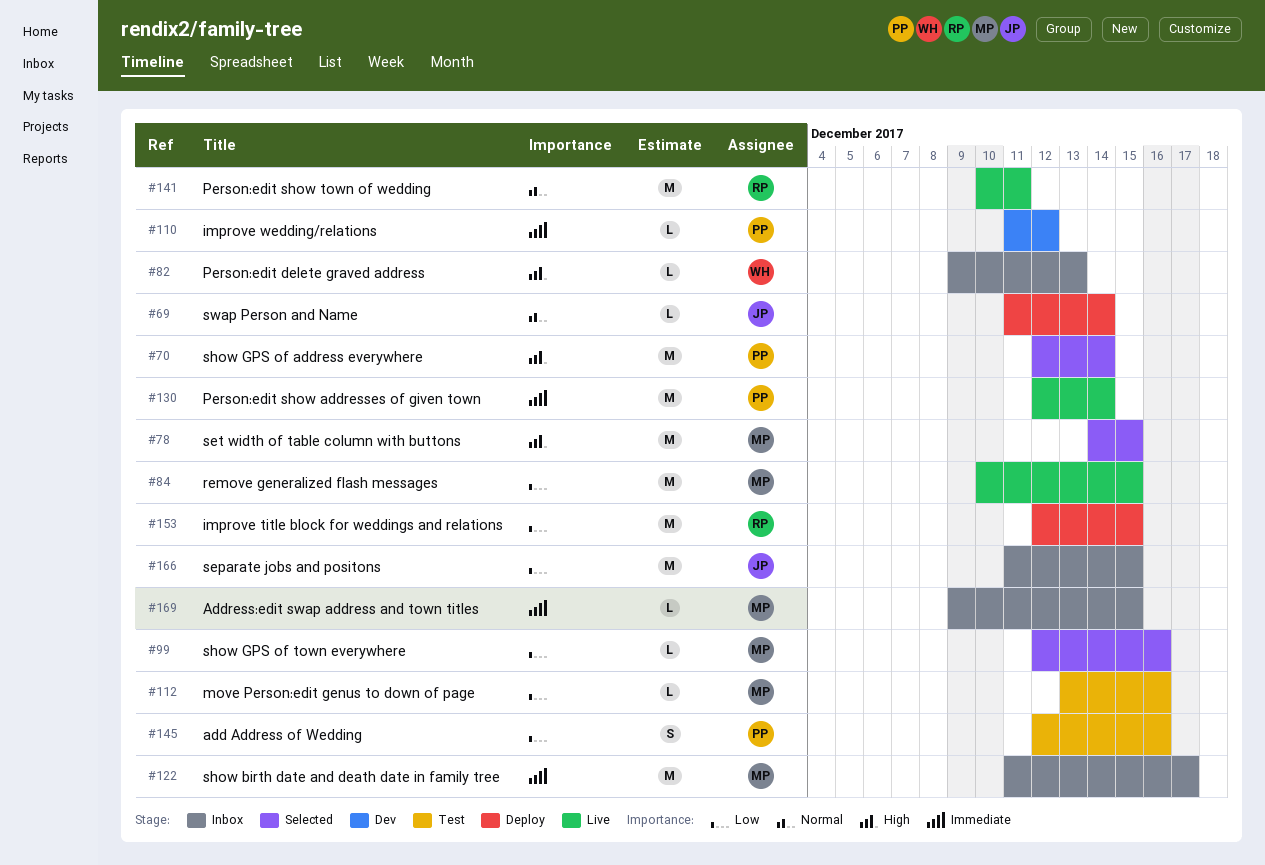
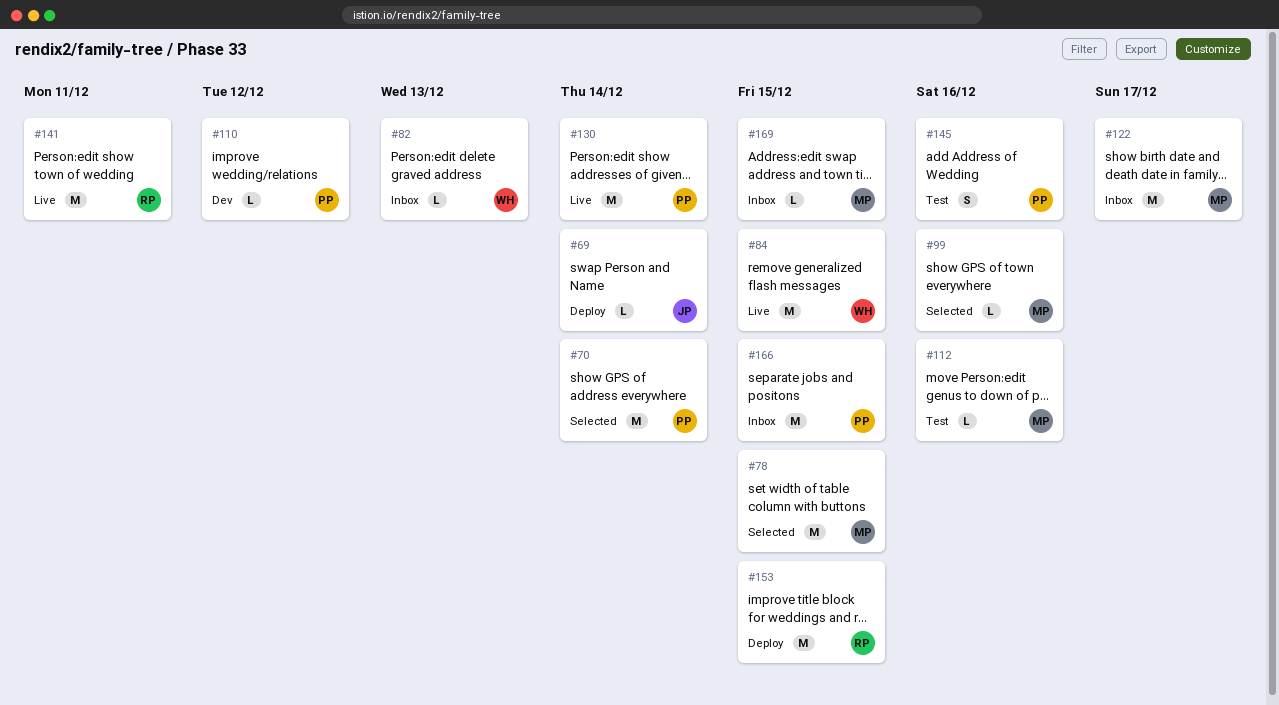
#84, owner: MP -> WH
#166, owner: JP -> PP

